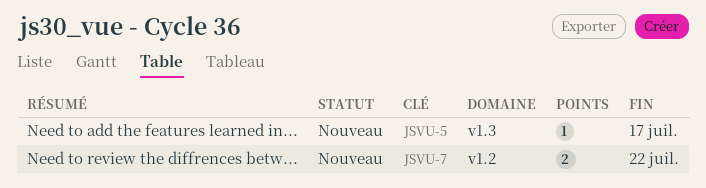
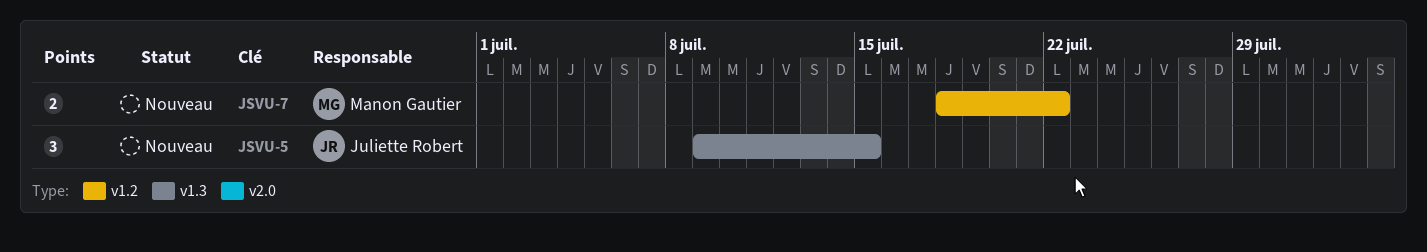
JSVU-5, estimate: 1 -> 3
JSVU-5, due: Jul 17 -> Jul 15

